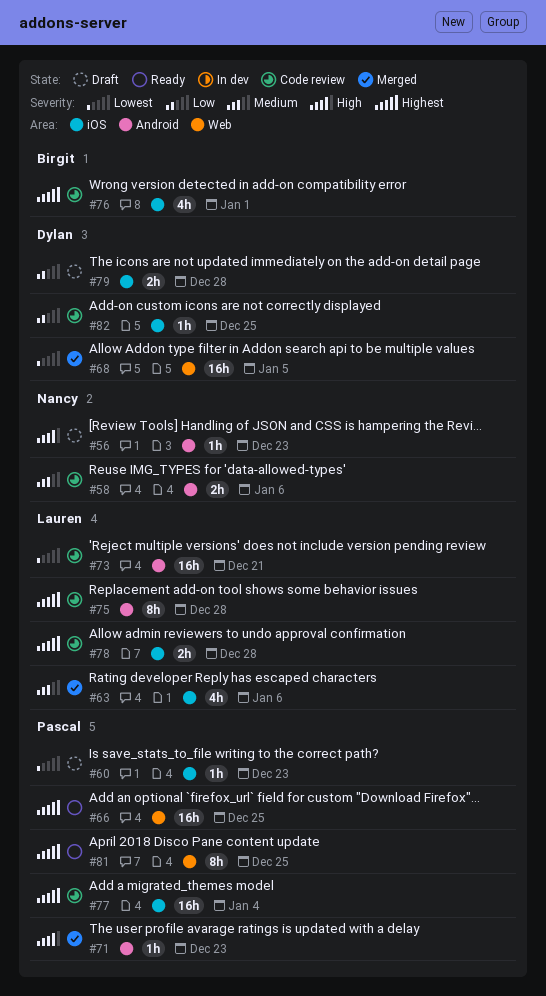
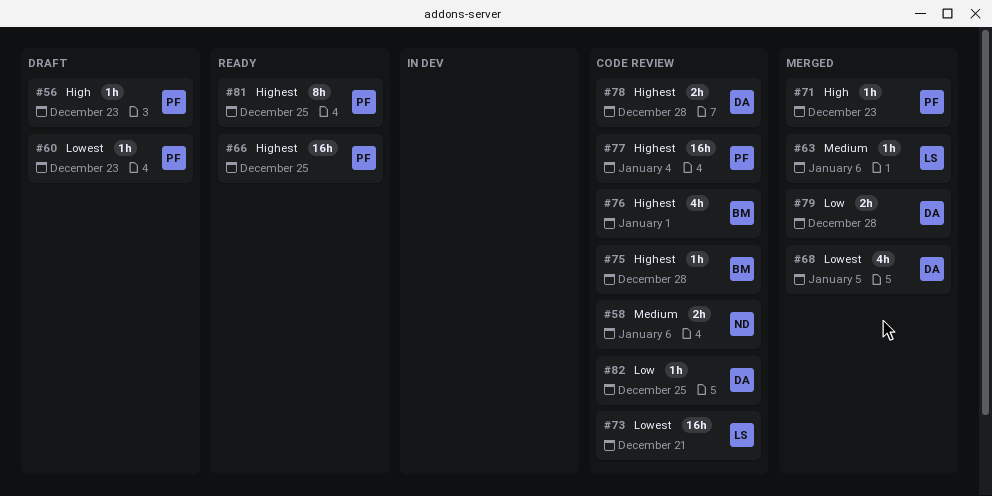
#56, owner: Nancy -> Pascal
#63, estimate: 4h -> 1h
#68, estimate: 16h -> 4h
#75, owner: Lauren -> Birgit
#75, estimate: 8h -> 1h
#78, owner: Lauren -> Dylan
#79, status: Draft -> Merged

